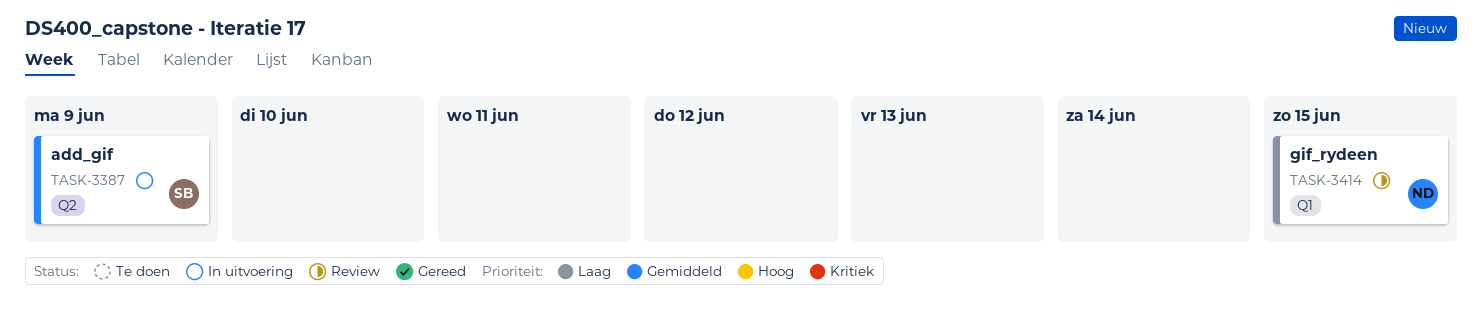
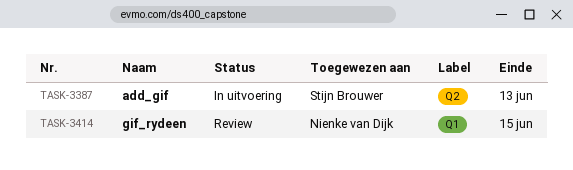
TASK-3387, due: Jun 9 -> Jun 13

